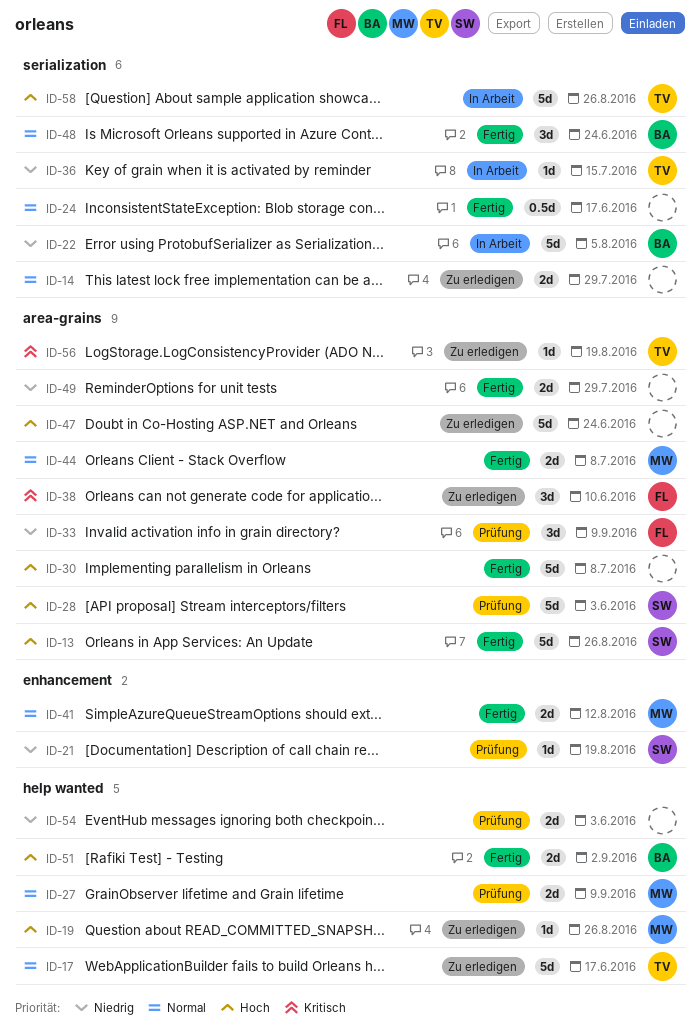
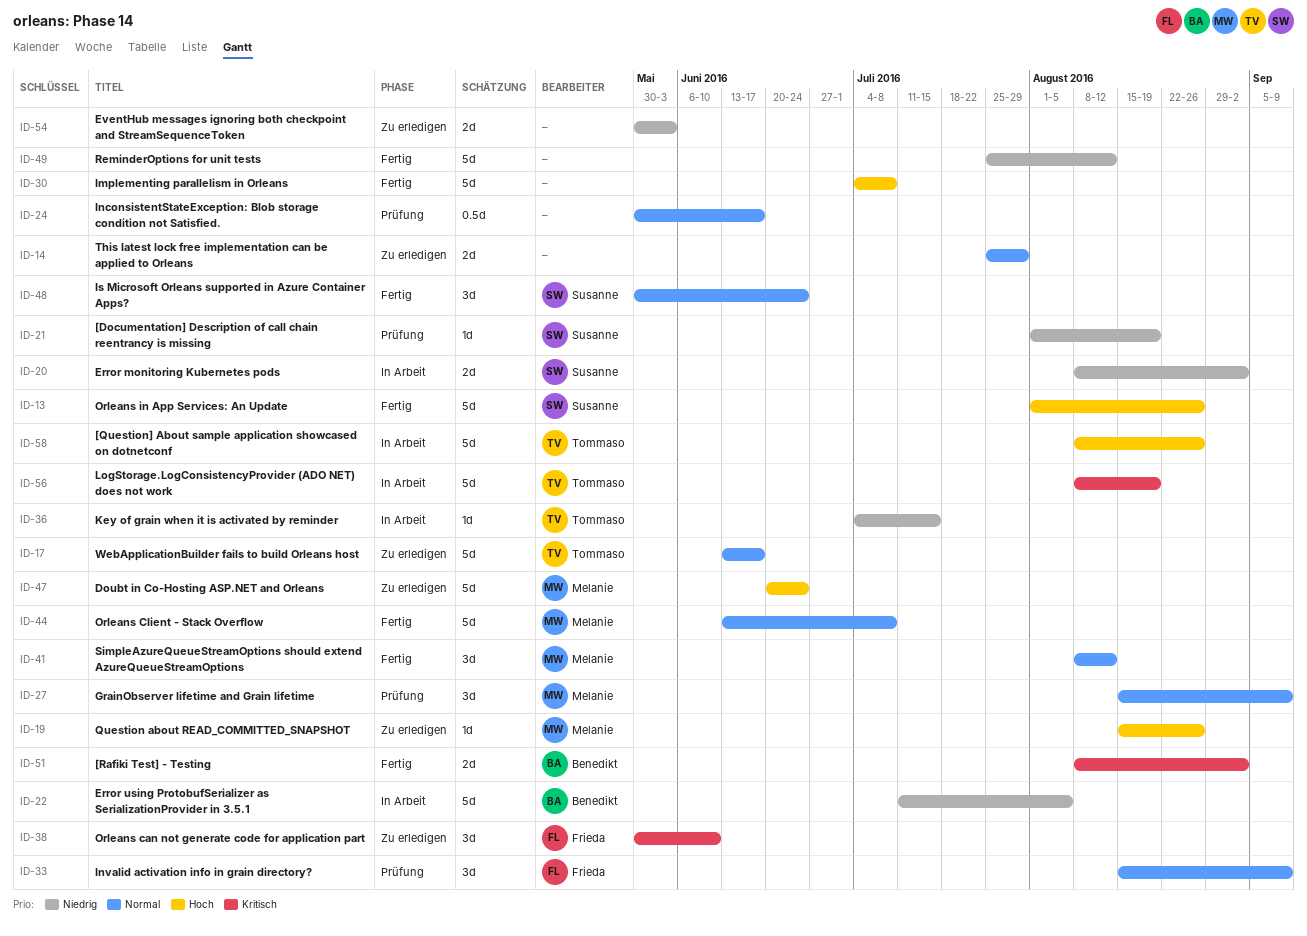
ID-20: none -> present
ID-24, status: Fertig -> Prüfung
ID-27, estimate: 2d -> 3d
ID-28: present -> none
ID-33, priority: Niedrig -> Normal
ID-41, estimate: 2d -> 3d
ID-44, estimate: 2d -> 5d
ID-47, owner: none -> Melanie
ID-48, owner: Benedikt -> Susanne
ID-49, estimate: 2d -> 5d
ID-49, due: Jul 29 -> Aug 12
ID-51, priority: Hoch -> Kritisch
ID-54, status: Prüfung -> Zu erledigen
ID-56, status: Zu erledigen -> In Arbeit
ID-56, estimate: 1d -> 5d

